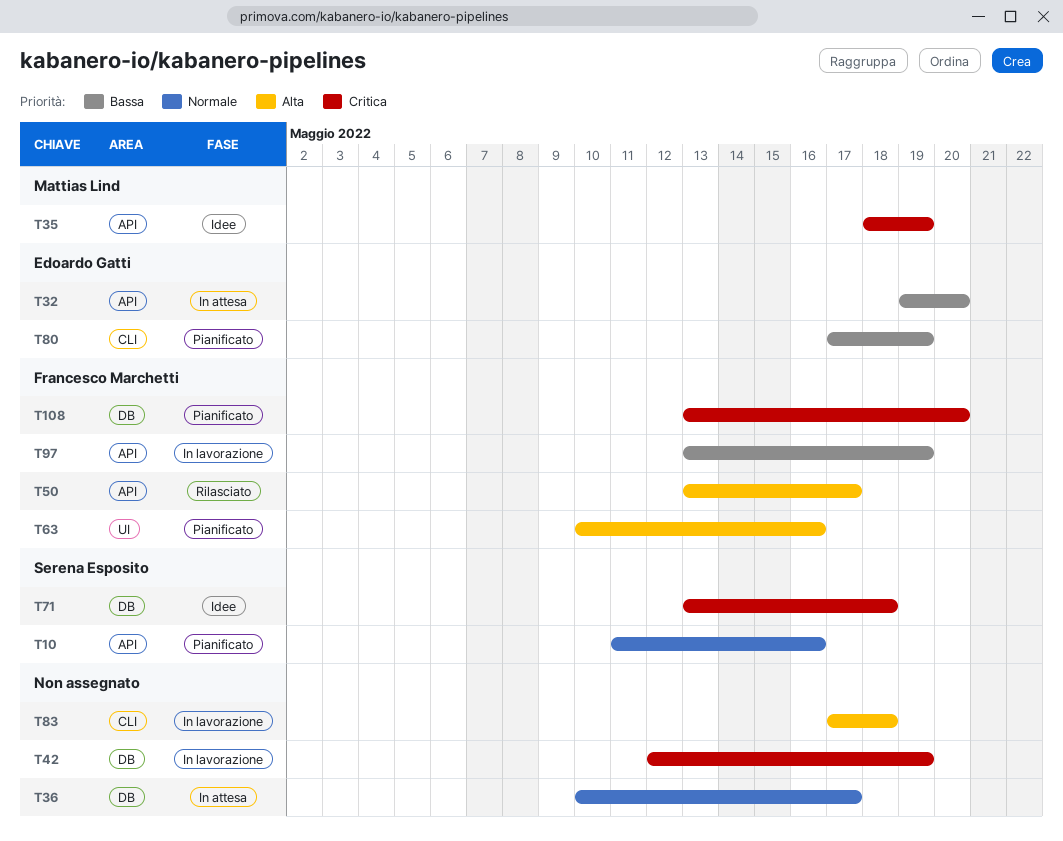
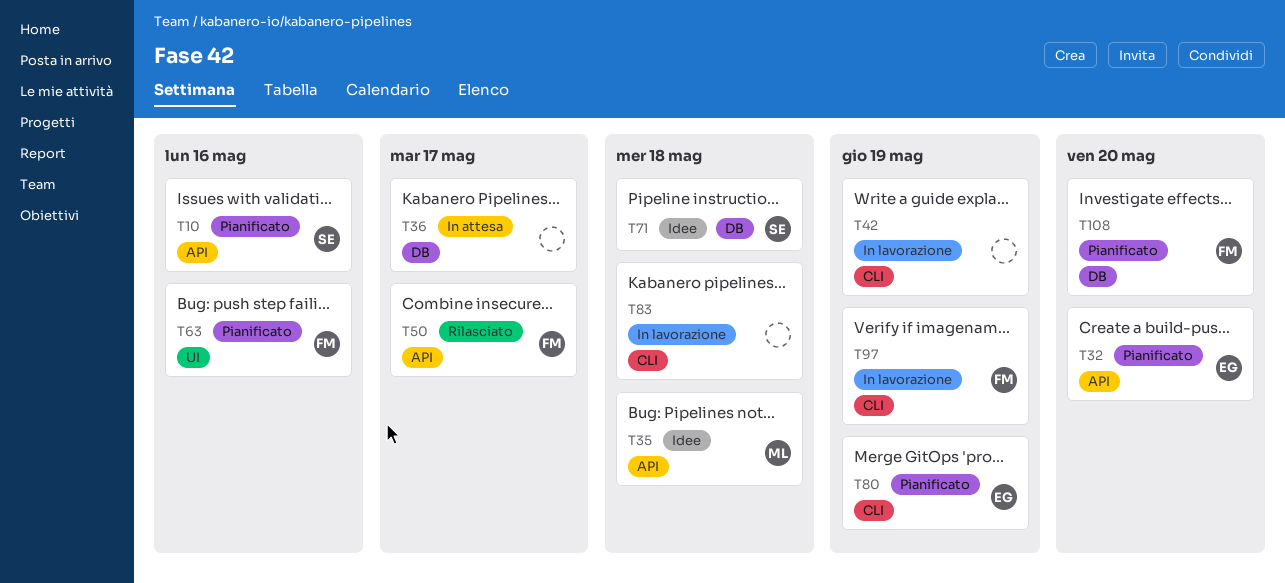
T32, status: In attesa -> Pianificato
T35, due: May 19 -> May 18
T42, label: DB -> CLI
T97, label: API -> CLI

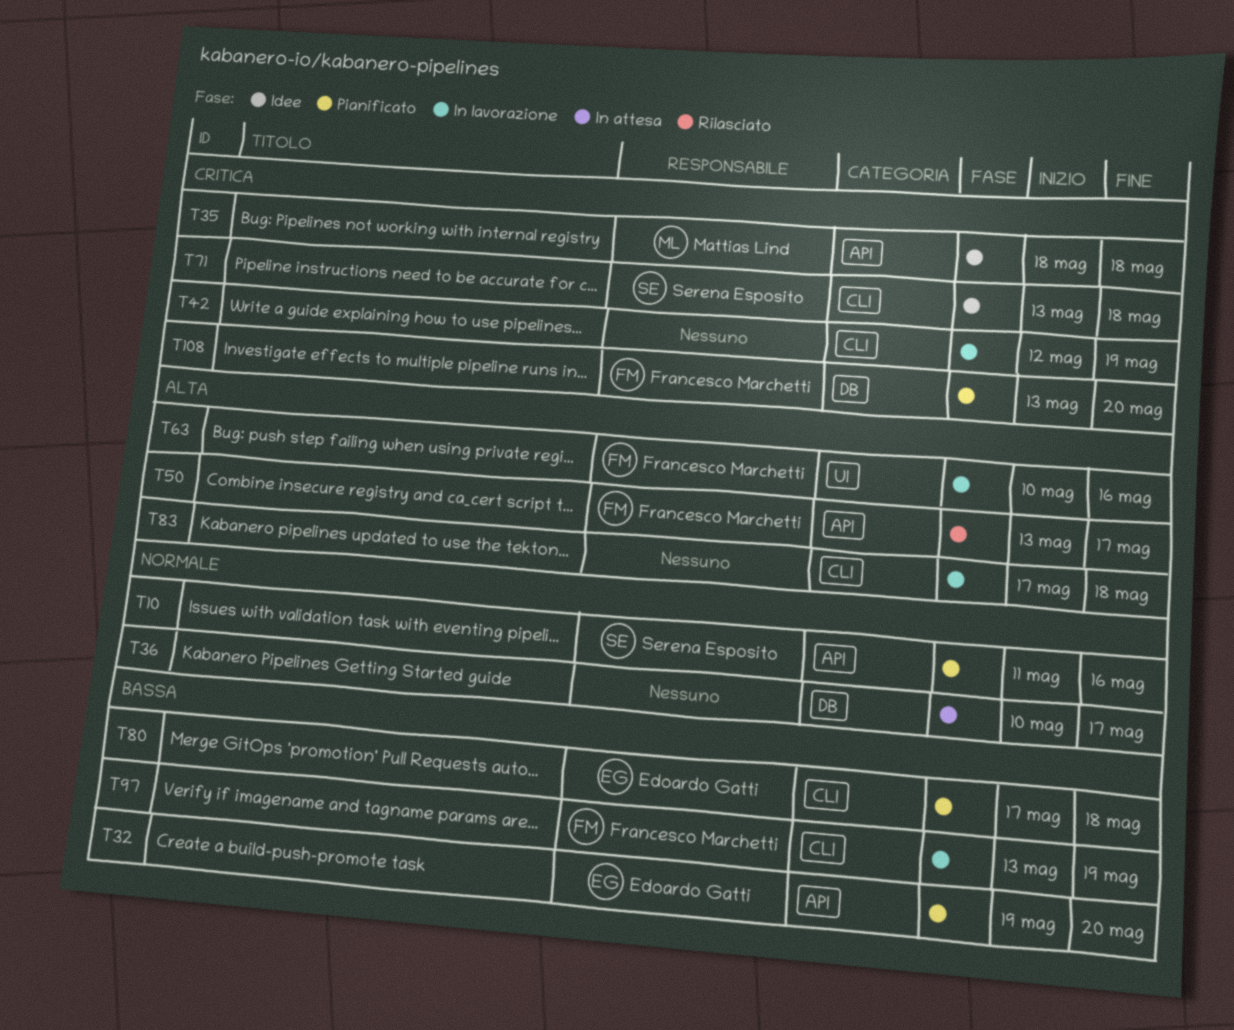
T63, status: Pianificato -> In lavorazione
T71, label: DB -> CLI
T80, due: May 19 -> May 18

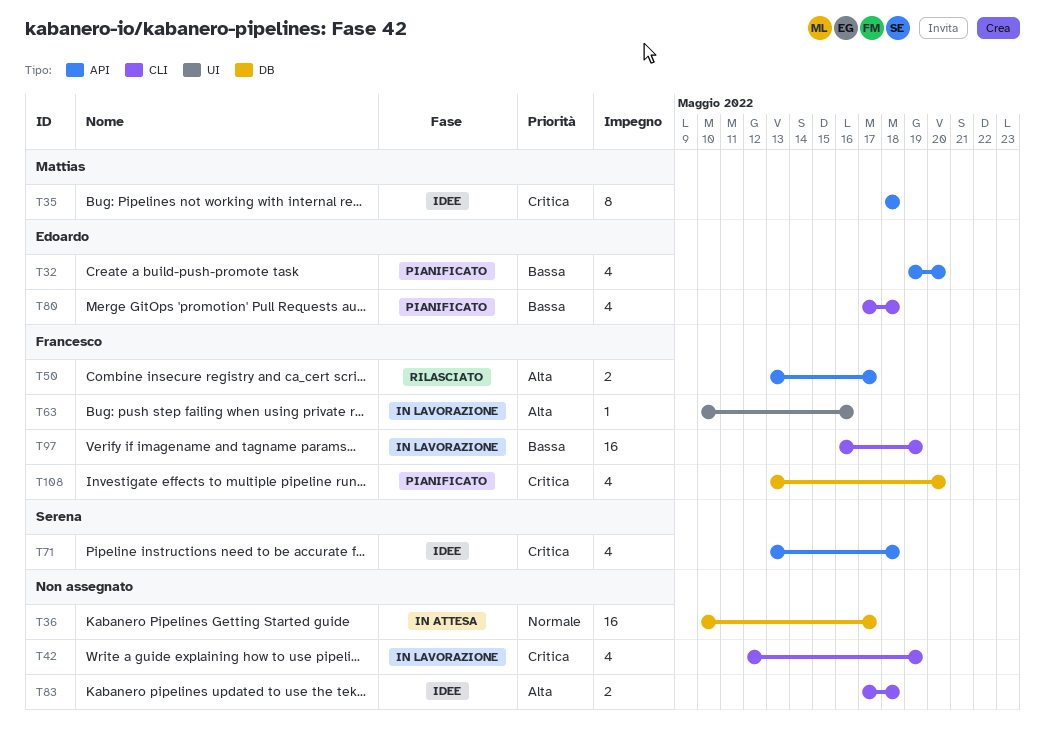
T10: present -> none
T71, label: CLI -> API
T83, status: In lavorazione -> Idee
T97, start: May 13 -> May 16

